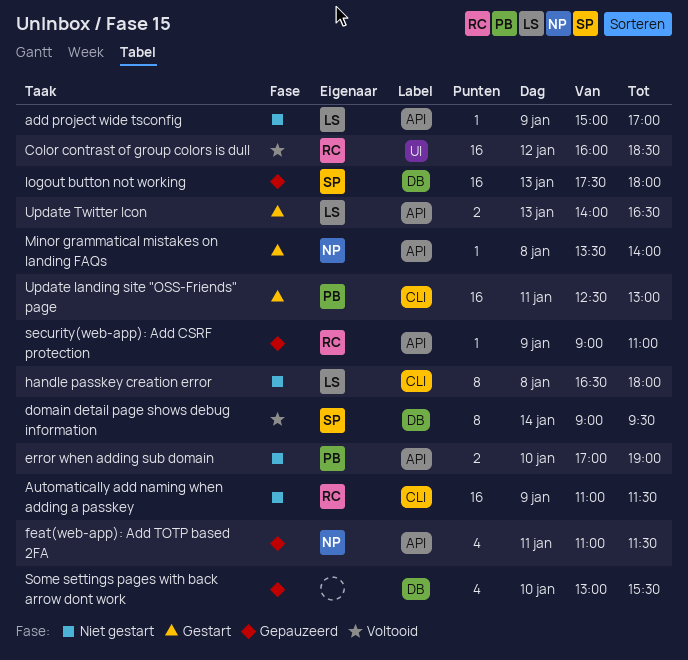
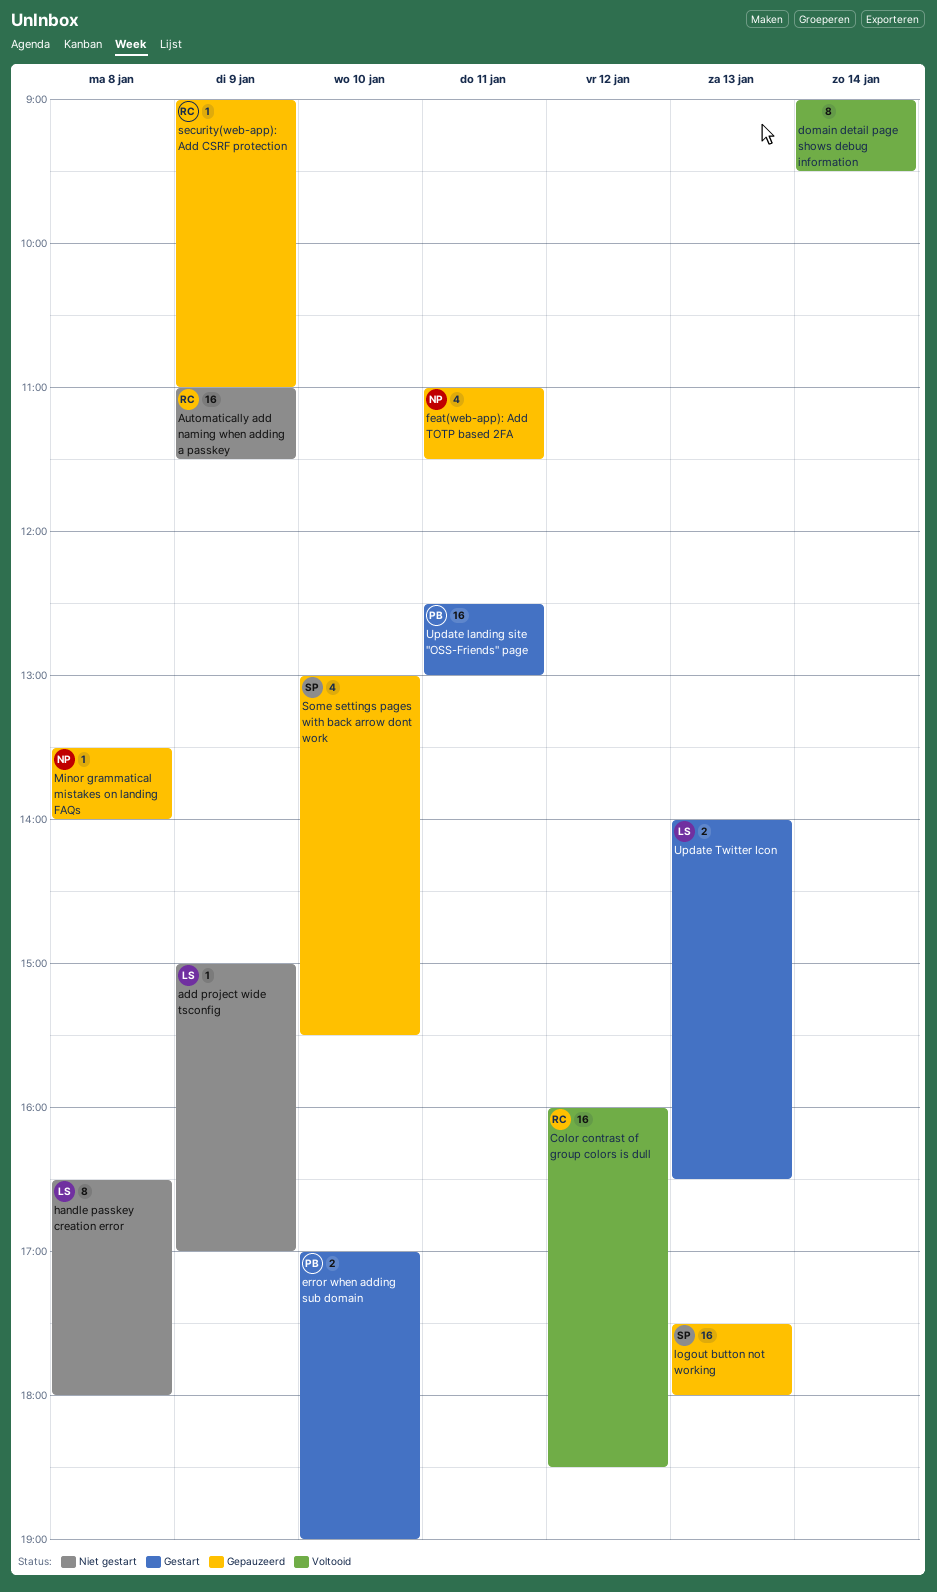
domain detail page shows debug information, owner: SP -> none
error when adding sub domain, status: Niet gestart -> Gestart
Minor grammatical mistakes on landing FAQs, status: Gestart -> Gepauzeerd
Some settings pages with back arrow dont work, owner: none -> SP

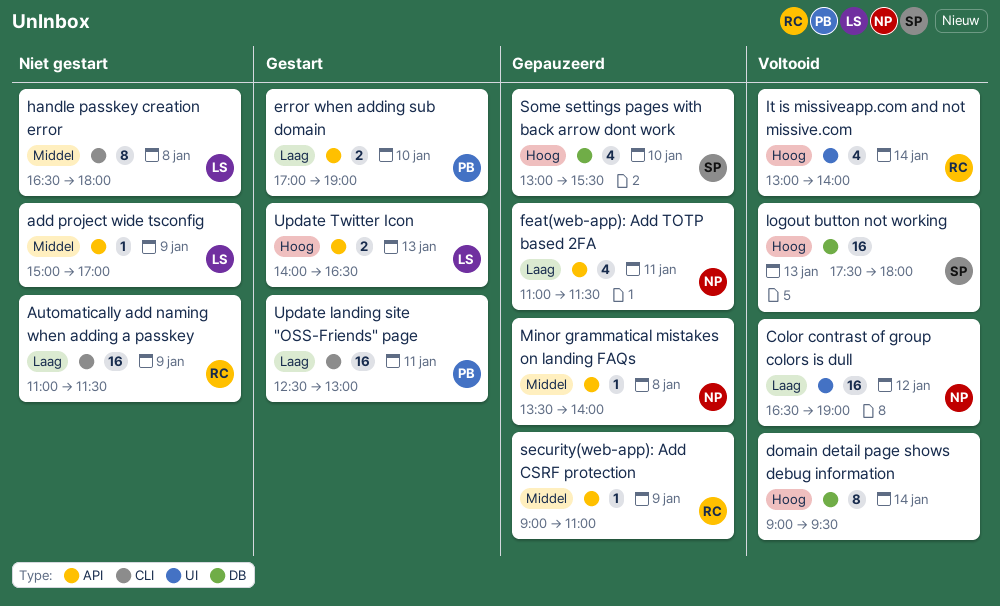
Color contrast of group colors is dull, owner: RC -> NP
Color contrast of group colors is dull, begins: 16:00 -> 16:30
Color contrast of group colors is dull, ends: 18:30 -> 19:00
It is missiveapp.com and not missive.com: none -> present
logout button not working, status: Gepauzeerd -> Voltooid

